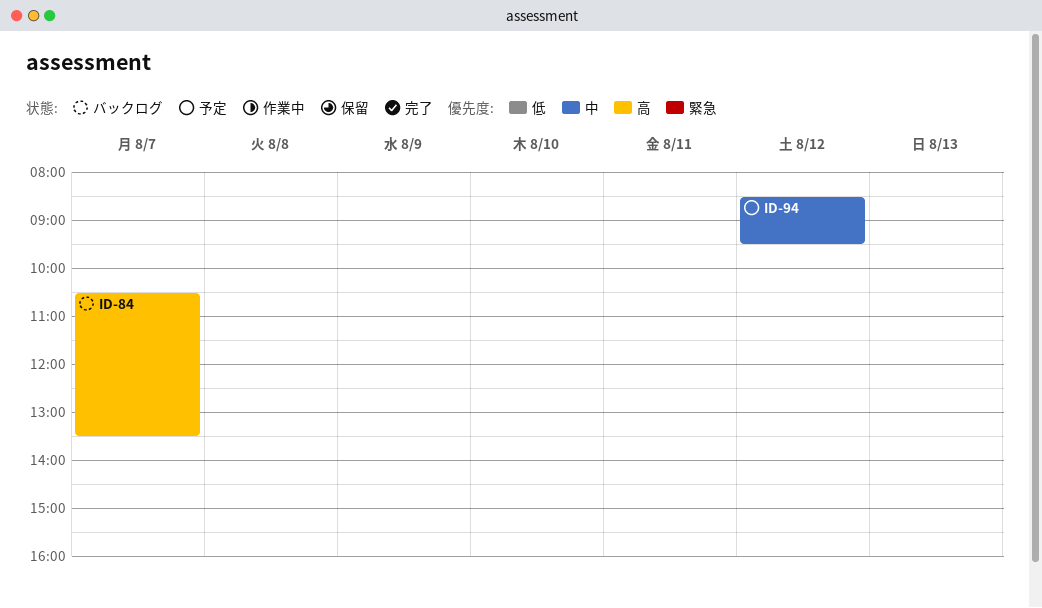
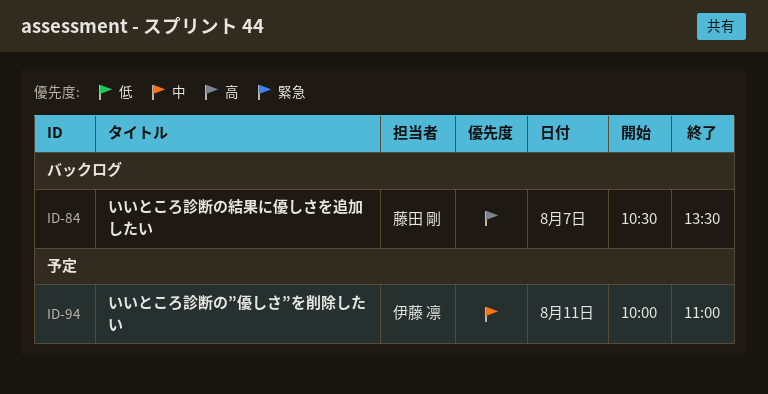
ID-94, day: Aug 12 -> Aug 11
ID-94, begins: 08:30 -> 10:00
ID-94, ends: 09:30 -> 11:00

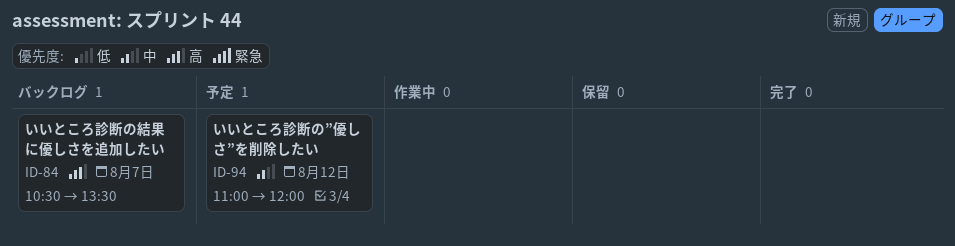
ID-94, day: Aug 11 -> Aug 12
ID-94, begins: 10:00 -> 11:00
ID-94, ends: 11:00 -> 12:00

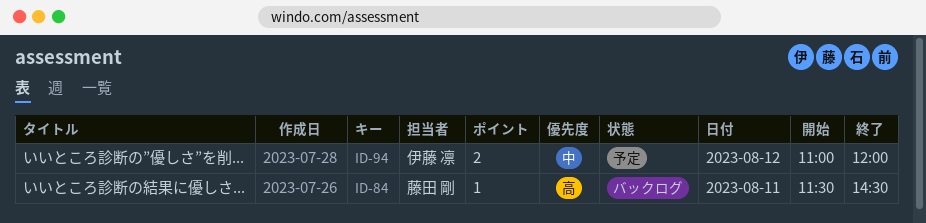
ID-84, day: Aug 7 -> Aug 11
ID-84, begins: 10:30 -> 11:30
ID-84, ends: 13:30 -> 14:30

